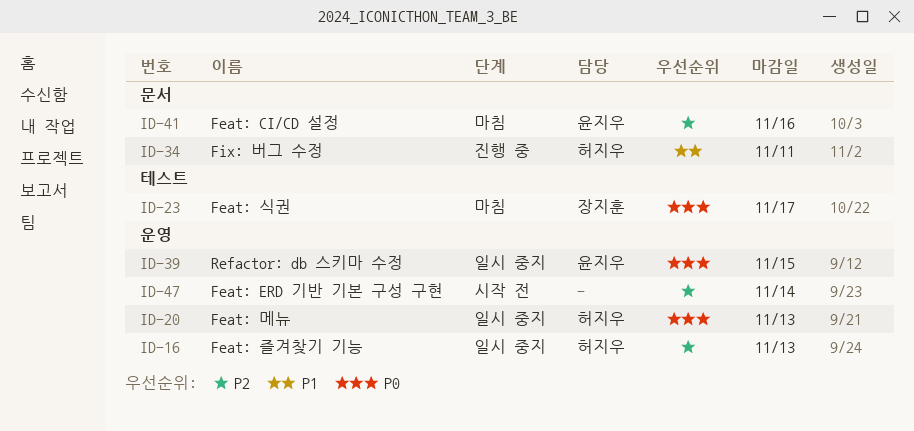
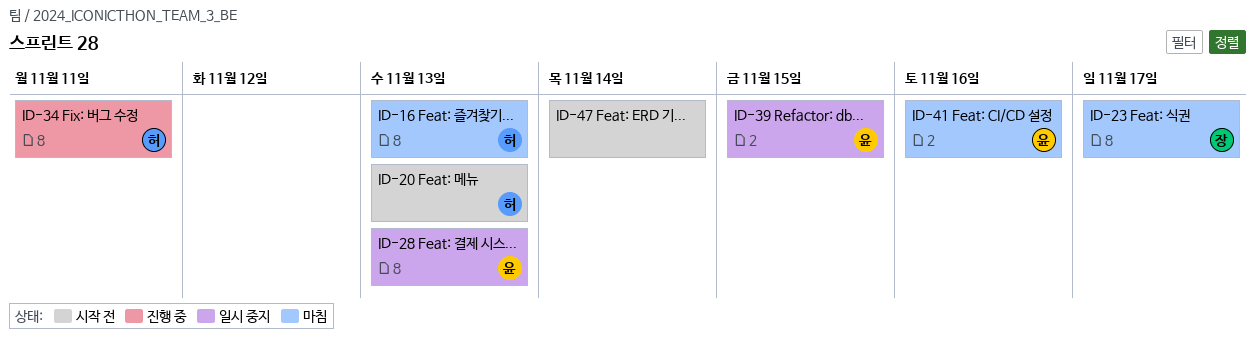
ID-16, status: 일시 중지 -> 마침
ID-20, status: 일시 중지 -> 시작 전
ID-28: none -> present

